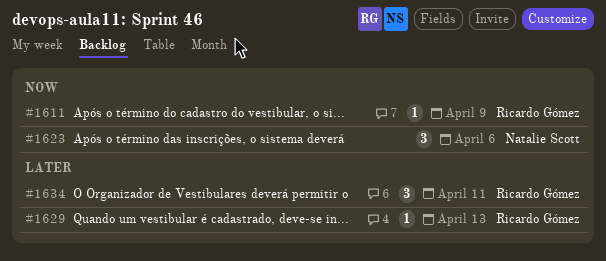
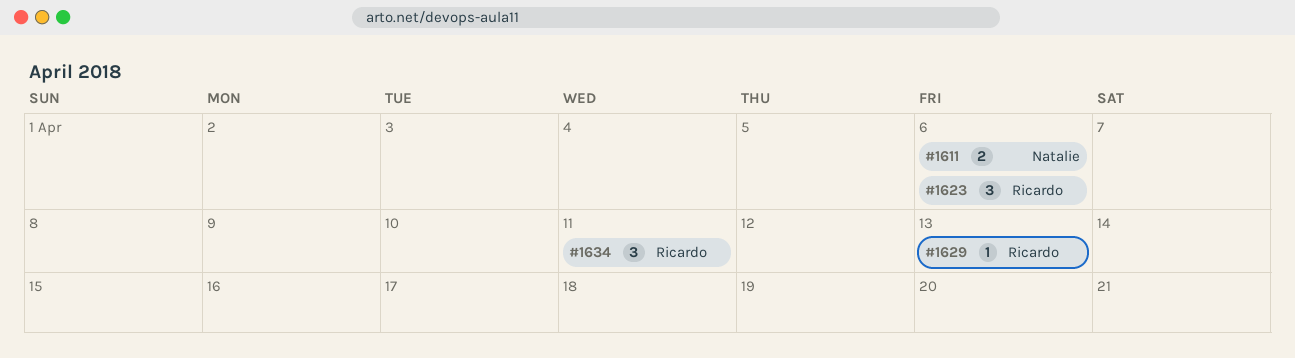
#1611, owner: Ricardo Gómez -> Natalie Scott
#1611, estimate: 1 -> 2
#1611, due: Apr 9 -> Apr 6
#1623, owner: Natalie Scott -> Ricardo Gómez

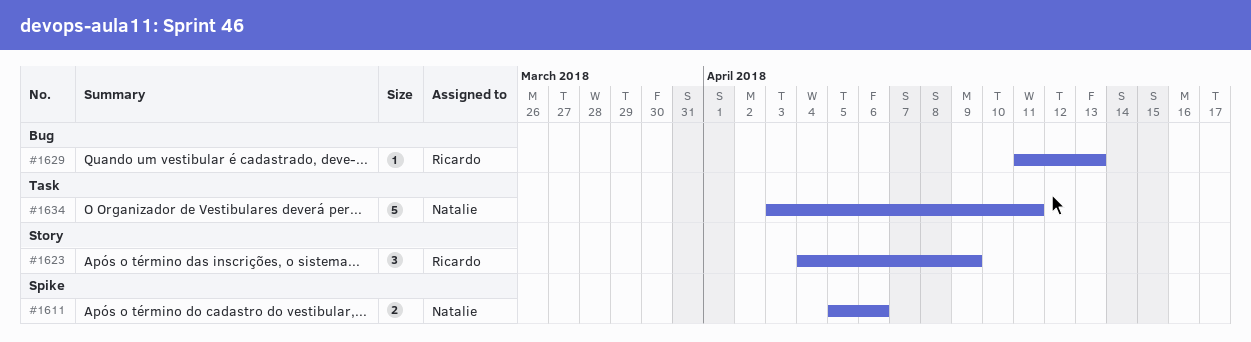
#1623, due: Apr 6 -> Apr 9
#1634, owner: Ricardo -> Natalie
#1634, estimate: 3 -> 5

